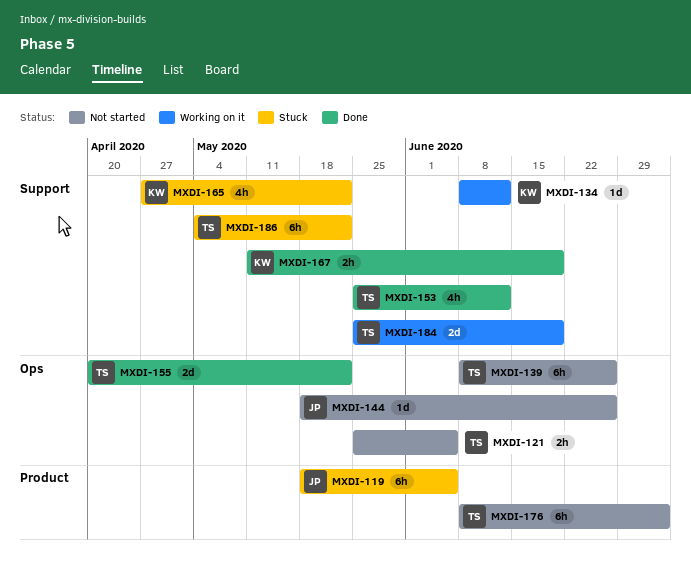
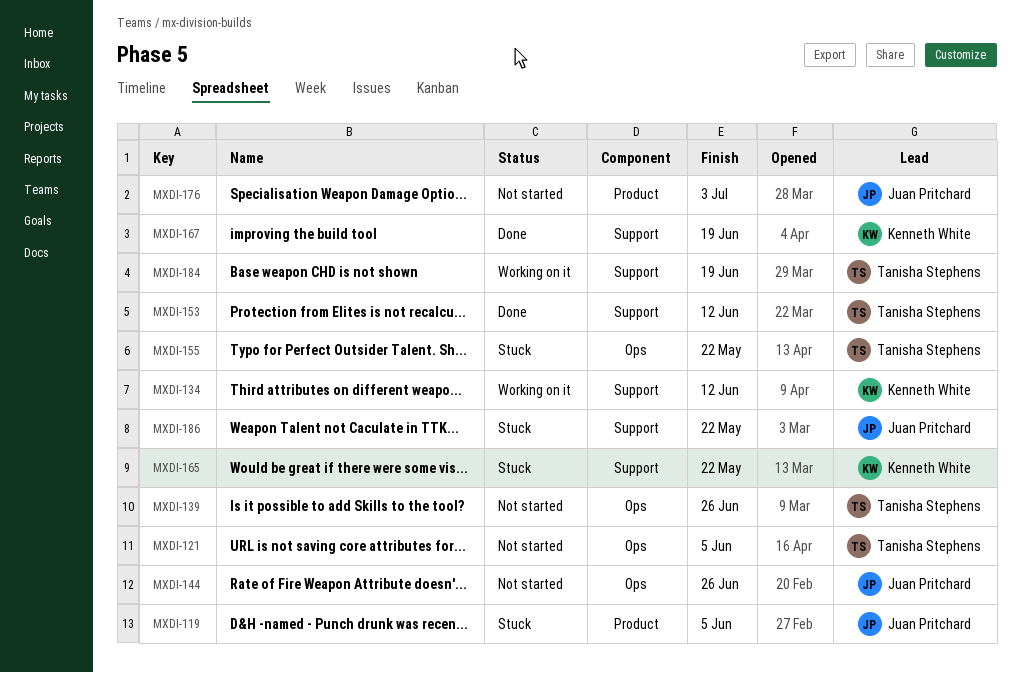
MXDI-155, status: Done -> Stuck
MXDI-176, owner: Tanisha Stephens -> Juan Pritchard
MXDI-186, owner: Tanisha Stephens -> Juan Pritchard

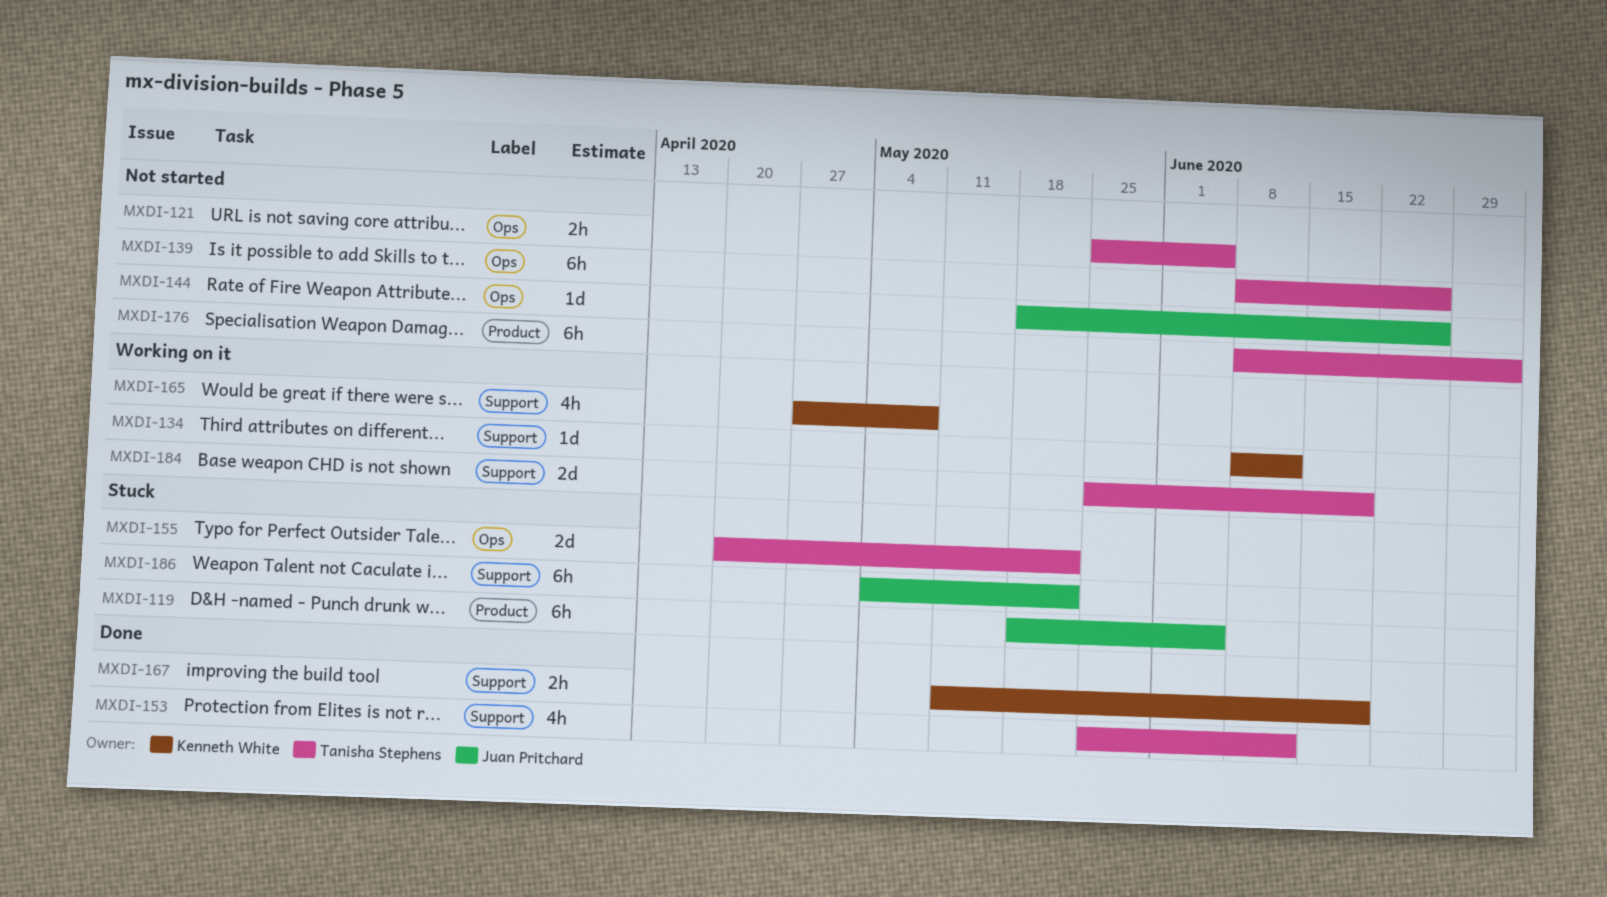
MXDI-165, status: Stuck -> Working on it
MXDI-165, due: May 22 -> May 8
MXDI-176, owner: Juan Pritchard -> Tanisha Stephens

